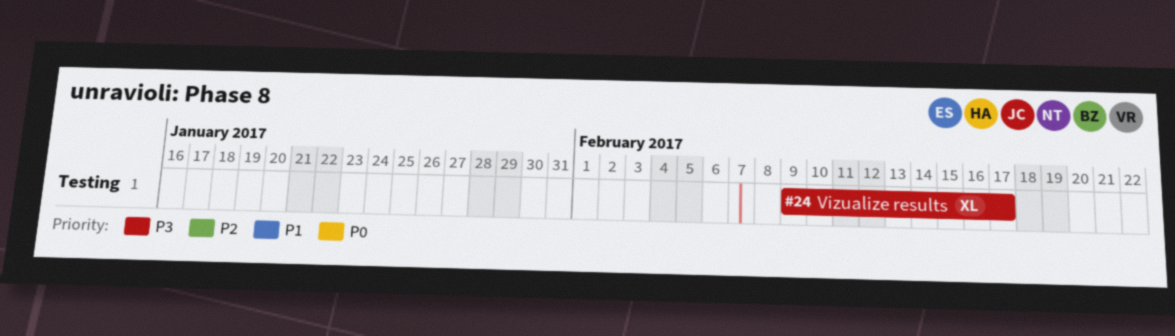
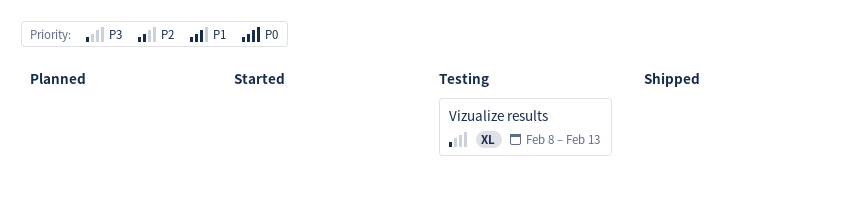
Vizualize results, start: Feb 9 -> Feb 8
Vizualize results, due: Feb 17 -> Feb 13

